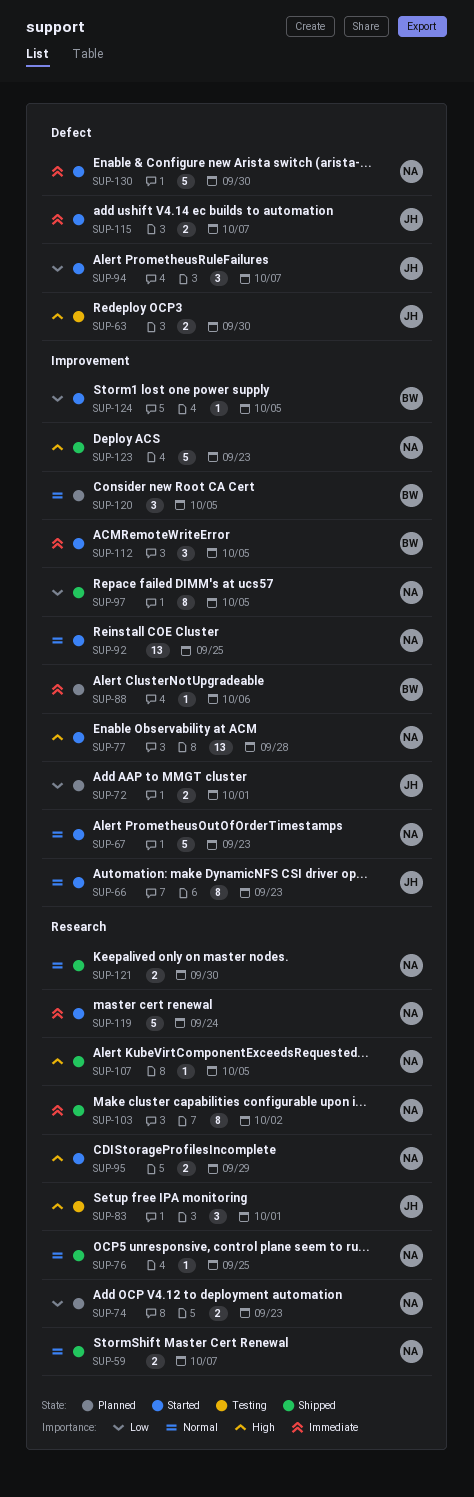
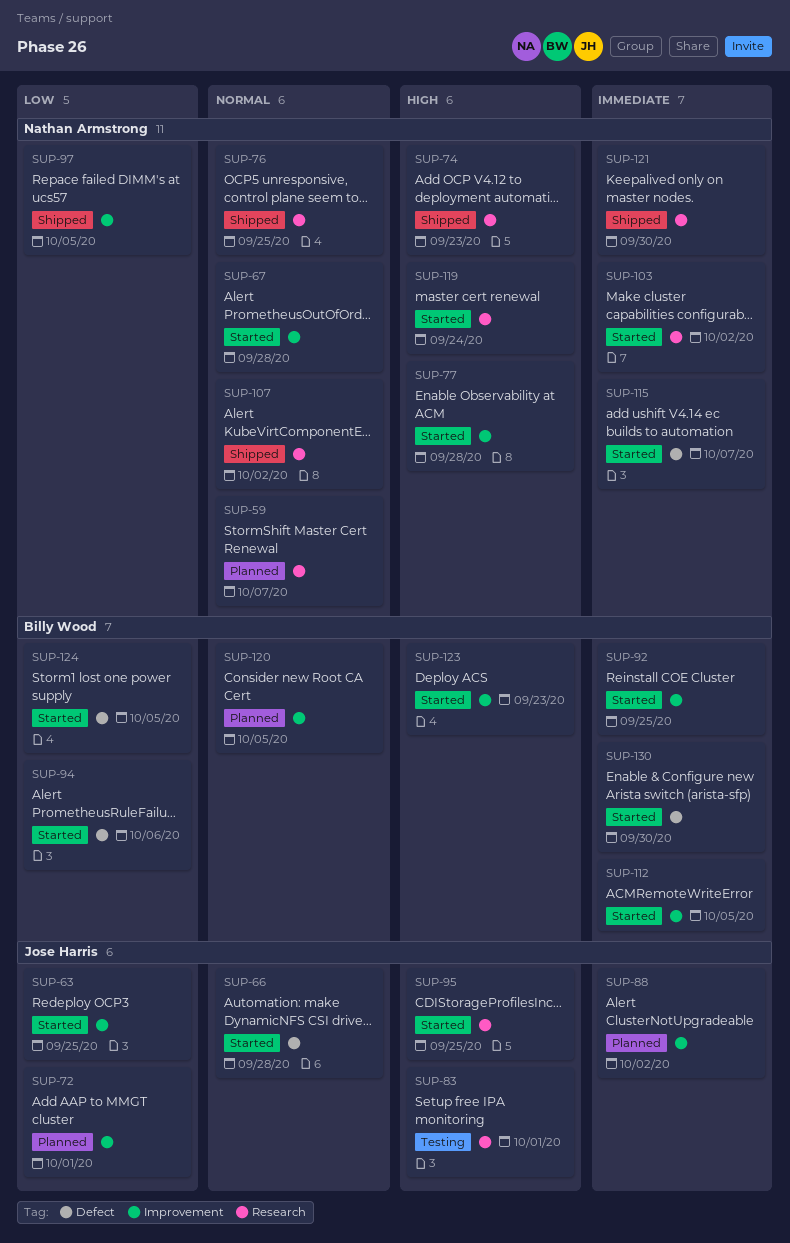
SUP-59, status: Shipped -> Planned
SUP-63, status: Testing -> Started
SUP-63, priority: High -> Low
SUP-63, label: Defect -> Improvement
SUP-63, due: Sep 30 -> Sep 25
SUP-66, label: Improvement -> Defect
SUP-66, due: Sep 23 -> Sep 28
SUP-67, due: Sep 23 -> Sep 28
SUP-74, status: Planned -> Shipped
SUP-74, priority: Low -> High
SUP-88, owner: Billy Wood -> Jose Harris
SUP-88, due: Oct 6 -> Oct 2
SUP-92, owner: Nathan Armstrong -> Billy Wood
SUP-92, priority: Normal -> Immediate
SUP-94, owner: Jose Harris -> Billy Wood
SUP-94, due: Oct 7 -> Oct 6
SUP-95, owner: Nathan Armstrong -> Jose Harris
SUP-95, due: Sep 29 -> Sep 25
SUP-103, status: Shipped -> Started
SUP-107, priority: High -> Normal
SUP-107, due: Oct 5 -> Oct 2
SUP-115, owner: Jose Harris -> Nathan Armstrong
SUP-119, priority: Immediate -> High
SUP-121, priority: Normal -> Immediate
SUP-123, status: Shipped -> Started
SUP-123, owner: Nathan Armstrong -> Billy Wood
SUP-124, label: Improvement -> Defect
SUP-130, owner: Nathan Armstrong -> Billy Wood

